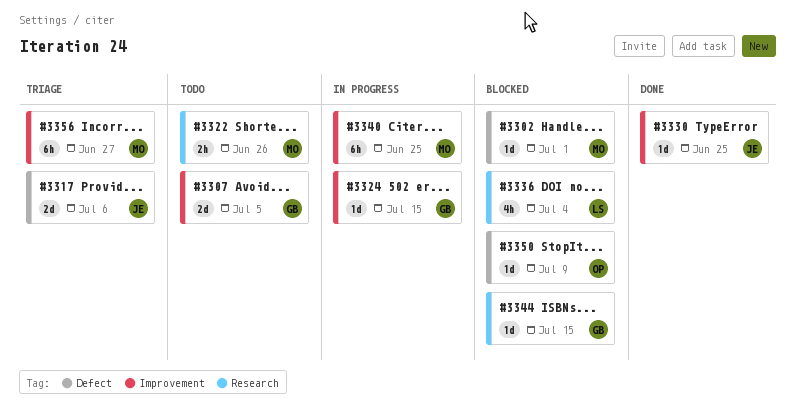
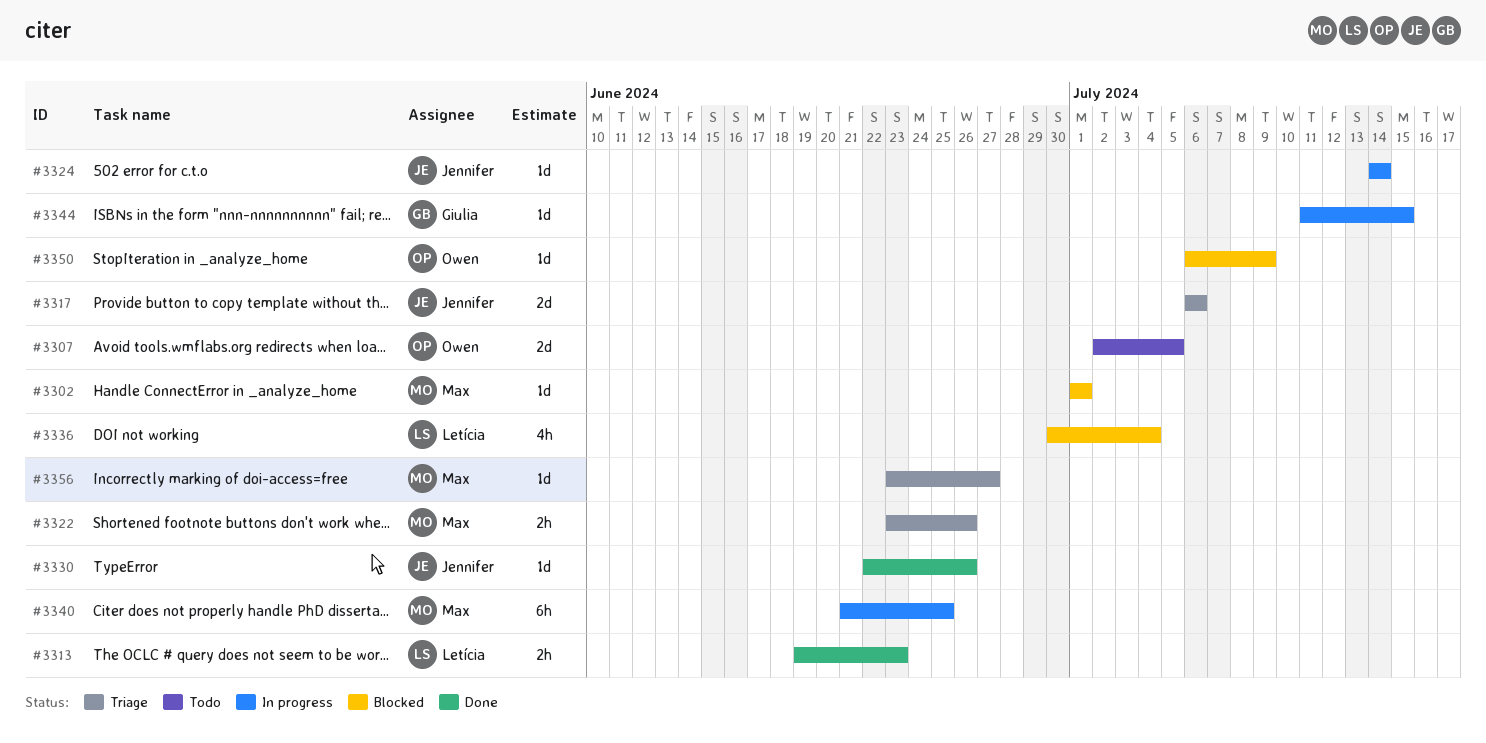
#3307, owner: Giulia -> Owen
#3313: none -> present
#3322, status: Todo -> Triage
#3324, owner: Giulia -> Jennifer
#3324, due: Jul 15 -> Jul 14
#3330, due: Jun 25 -> Jun 26
#3344, status: Blocked -> In progress
#3356, estimate: 6h -> 1d

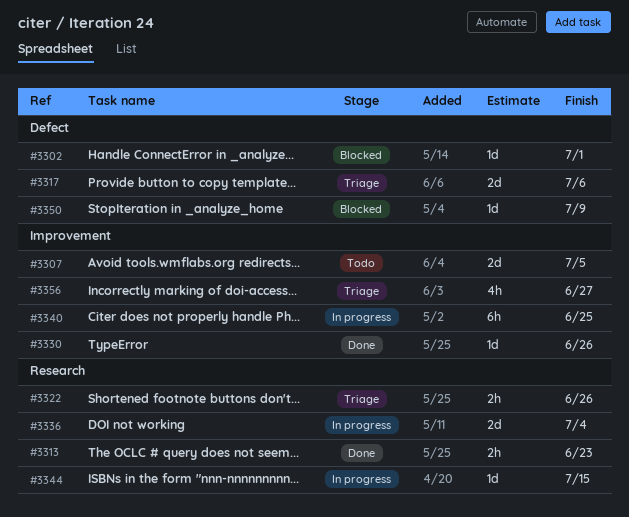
#3324: present -> none
#3336, status: Blocked -> In progress
#3336, estimate: 4h -> 2d
#3356, estimate: 1d -> 4h

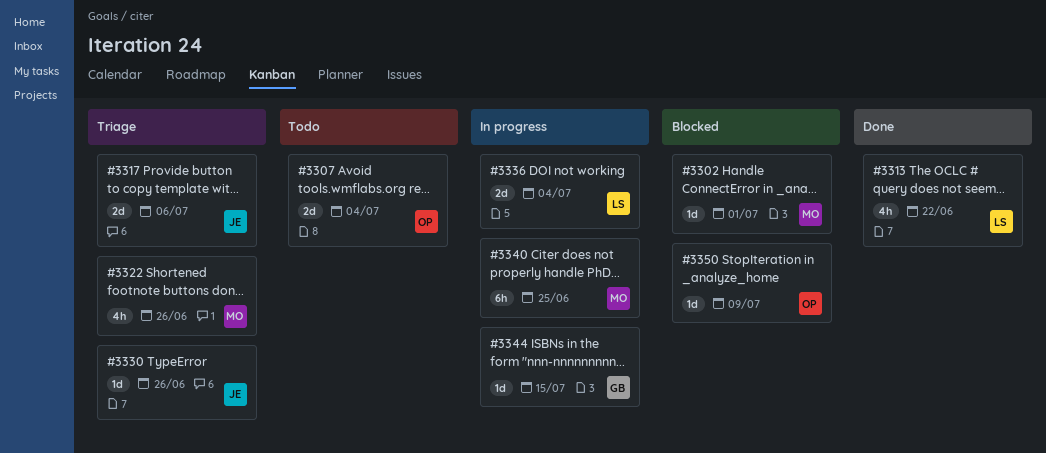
#3307, due: Jul 5 -> Jul 4
#3313, estimate: 2h -> 4h
#3313, due: Jun 23 -> Jun 22
#3322, estimate: 2h -> 4h
#3330, status: Done -> Triage
#3356: present -> none

